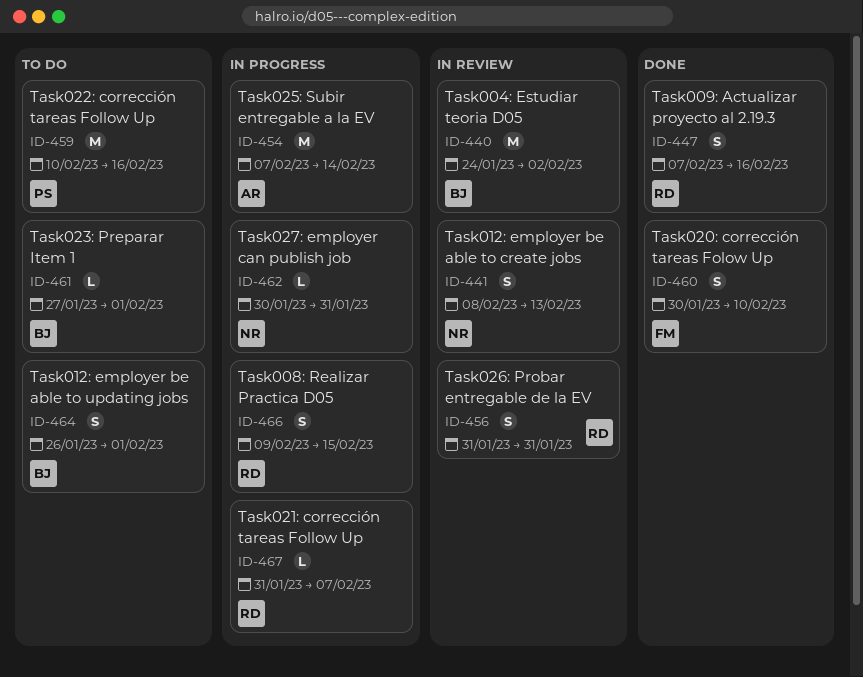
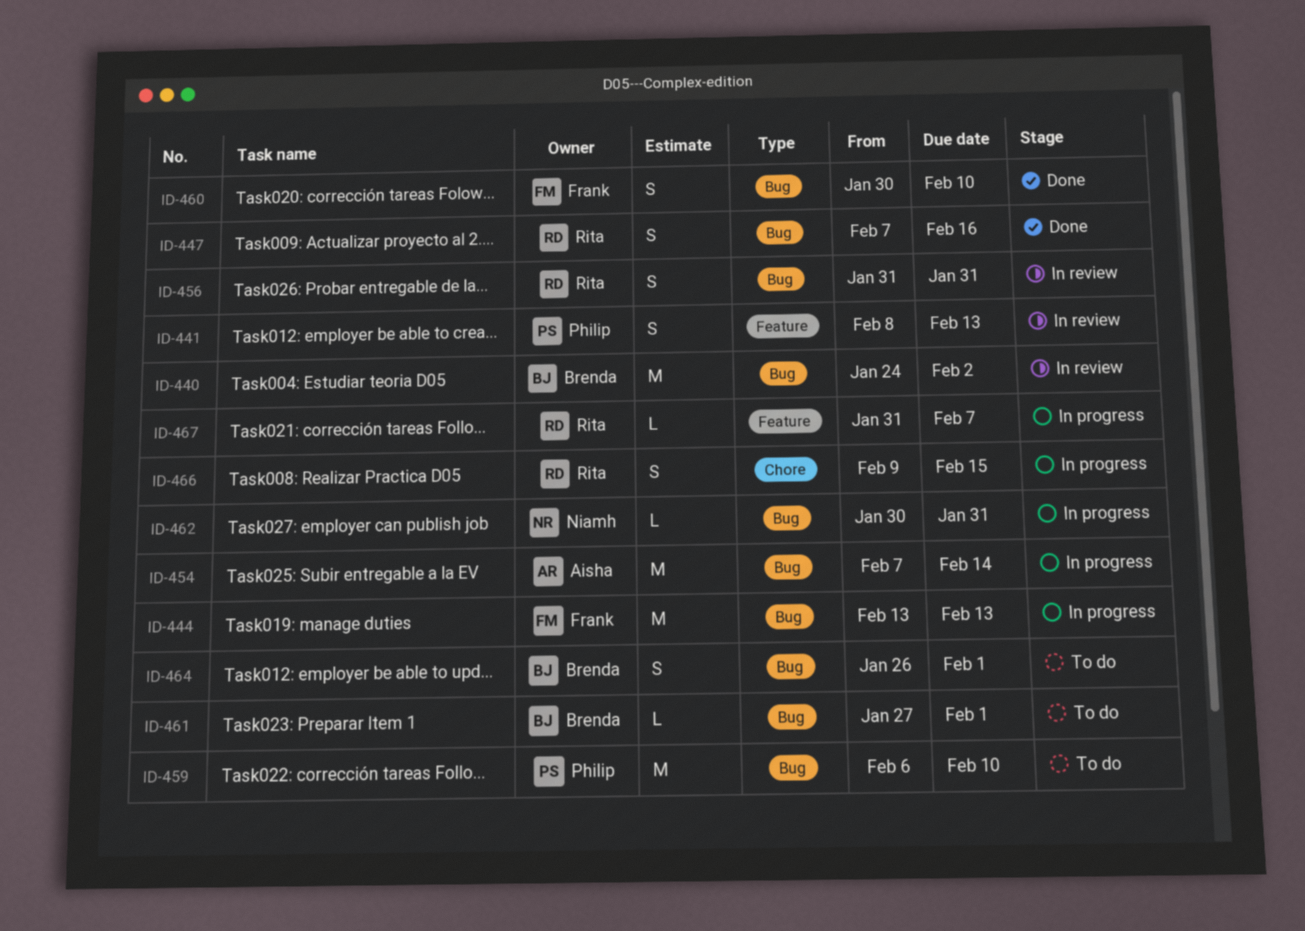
ID-441, owner: Niamh -> Philip
ID-444: none -> present
ID-459, start: Feb 10 -> Feb 6
ID-459, due: Feb 16 -> Feb 10

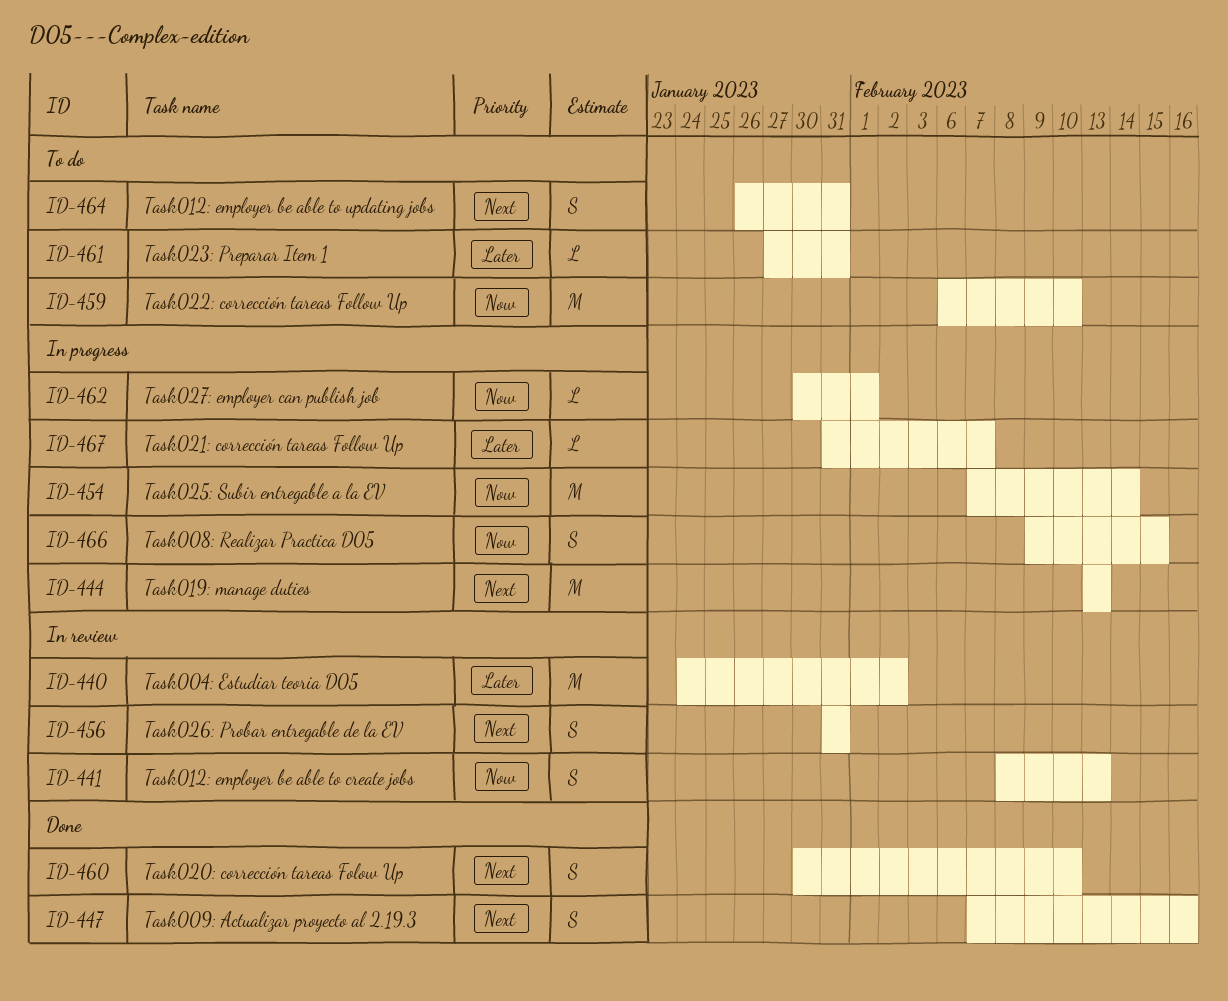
ID-461, due: Feb 1 -> Jan 31
ID-462, due: Jan 31 -> Feb 1
ID-464, due: Feb 1 -> Jan 31

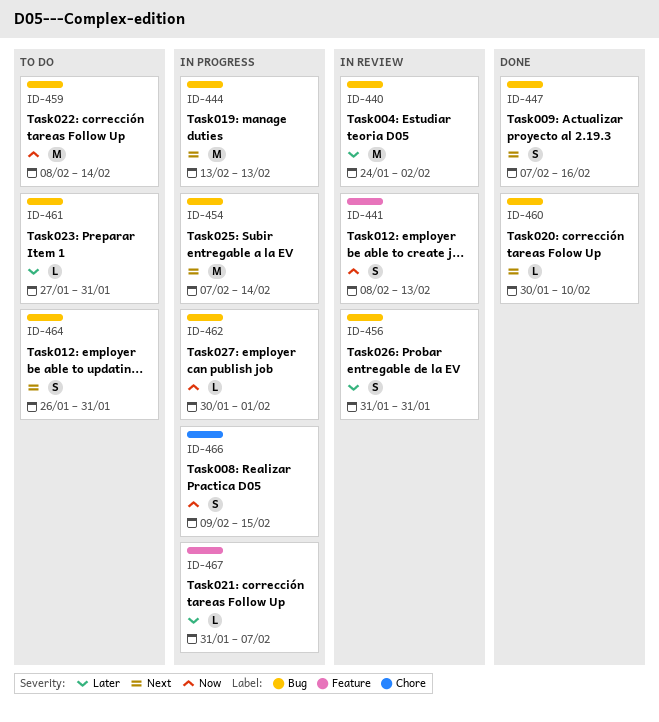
ID-454, priority: Now -> Next
ID-456, priority: Next -> Later
ID-459, start: Feb 6 -> Feb 8
ID-459, due: Feb 10 -> Feb 14
ID-460, estimate: S -> L

